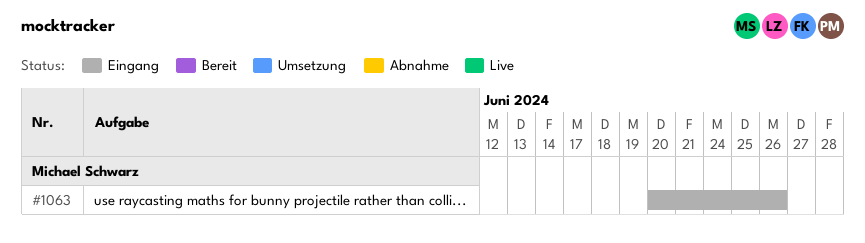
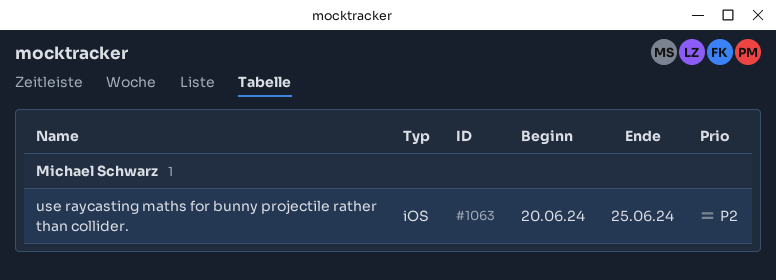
#1063, due: Jun 26 -> Jun 25

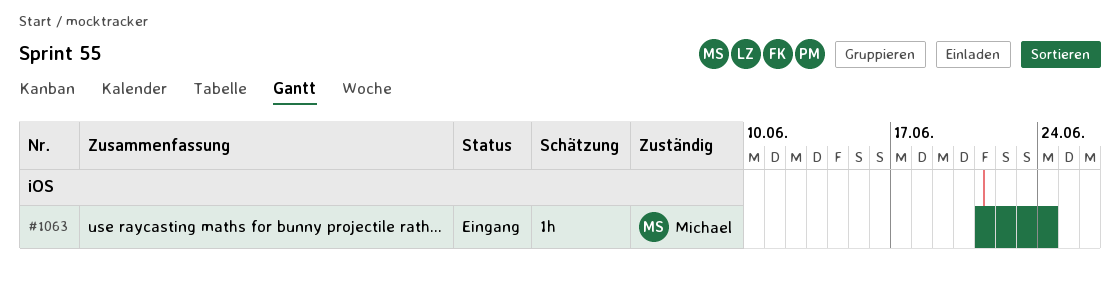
#1063, start: Jun 20 -> Jun 21
#1063, due: Jun 25 -> Jun 24

